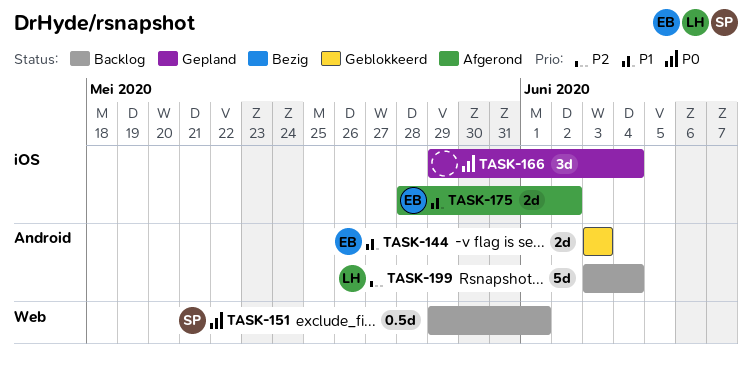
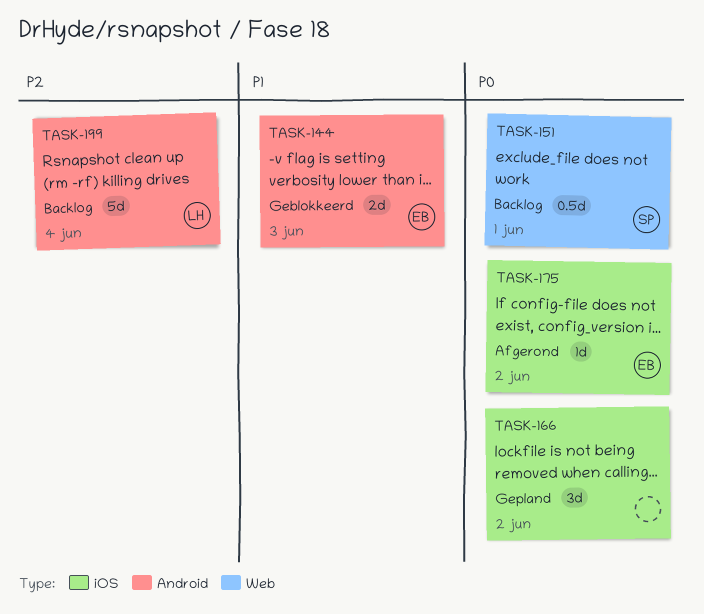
TASK-166, due: Jun 4 -> Jun 2
TASK-175, priority: P1 -> P0
TASK-175, estimate: 2d -> 1d

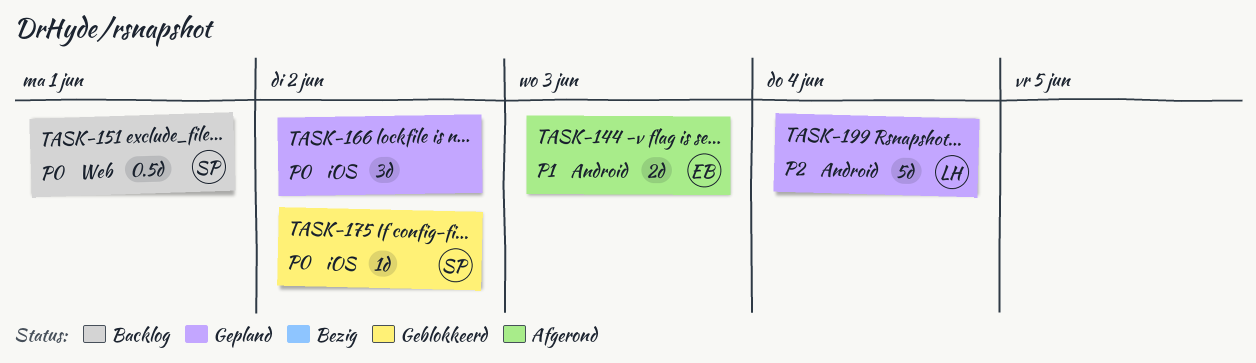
TASK-144, status: Geblokkeerd -> Afgerond
TASK-175, status: Afgerond -> Geblokkeerd
TASK-175, owner: EB -> SP
TASK-199, status: Backlog -> Gepland

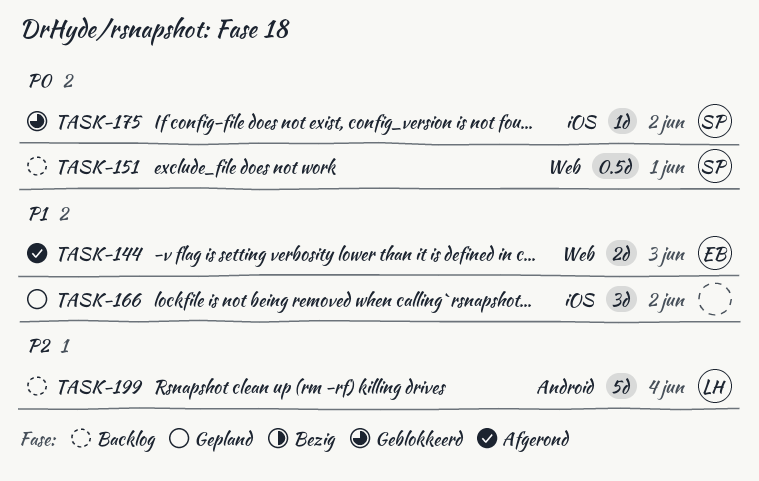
TASK-144, label: Android -> Web
TASK-166, priority: P0 -> P1
TASK-199, status: Gepland -> Backlog

